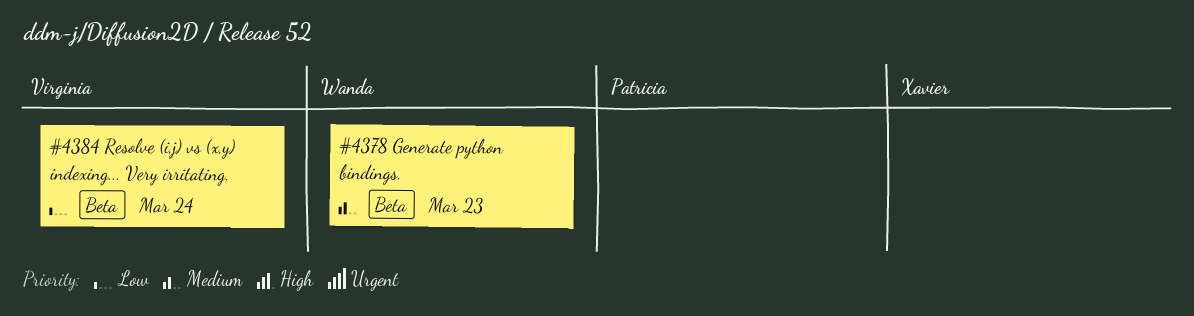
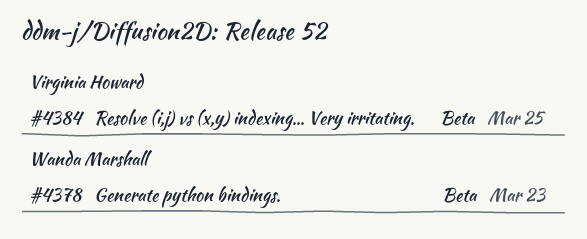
#4384, due: Mar 24 -> Mar 25

